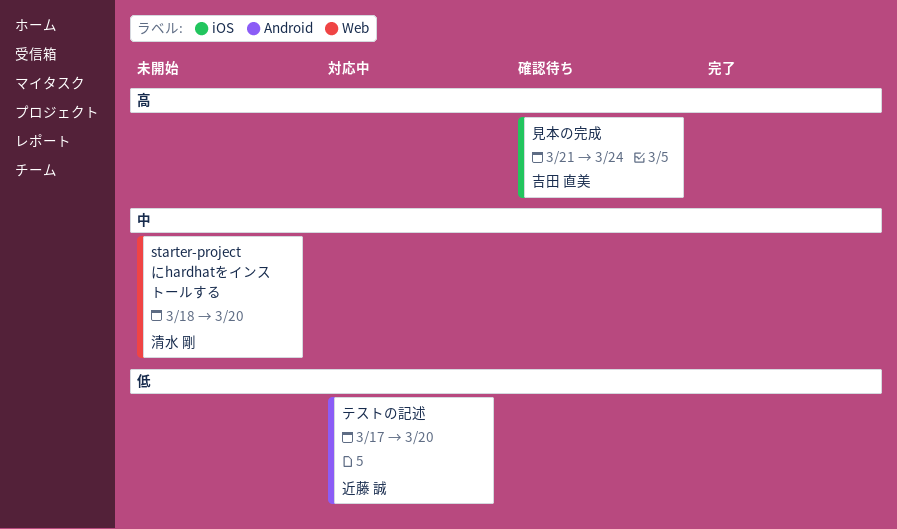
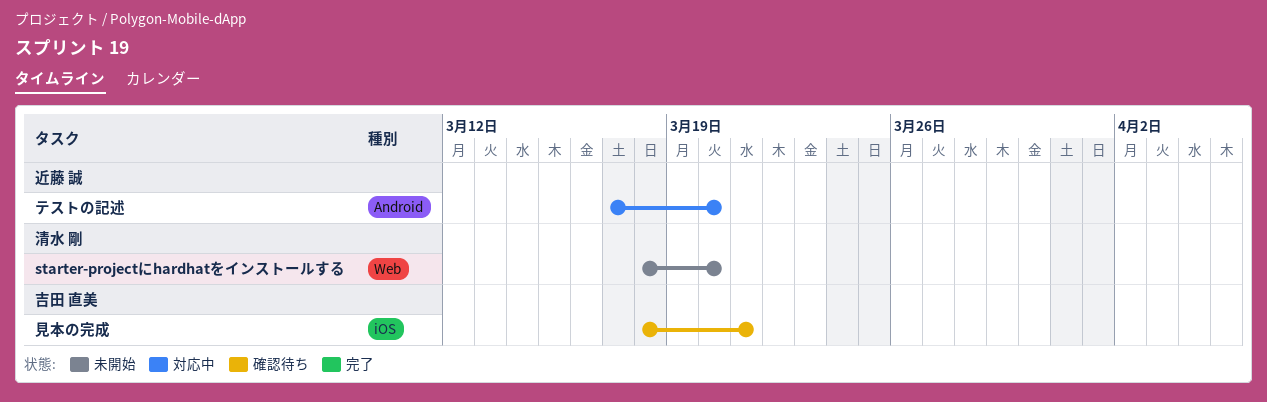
見本の完成, start: Mar 21 -> Mar 18
見本の完成, due: Mar 24 -> Mar 21

